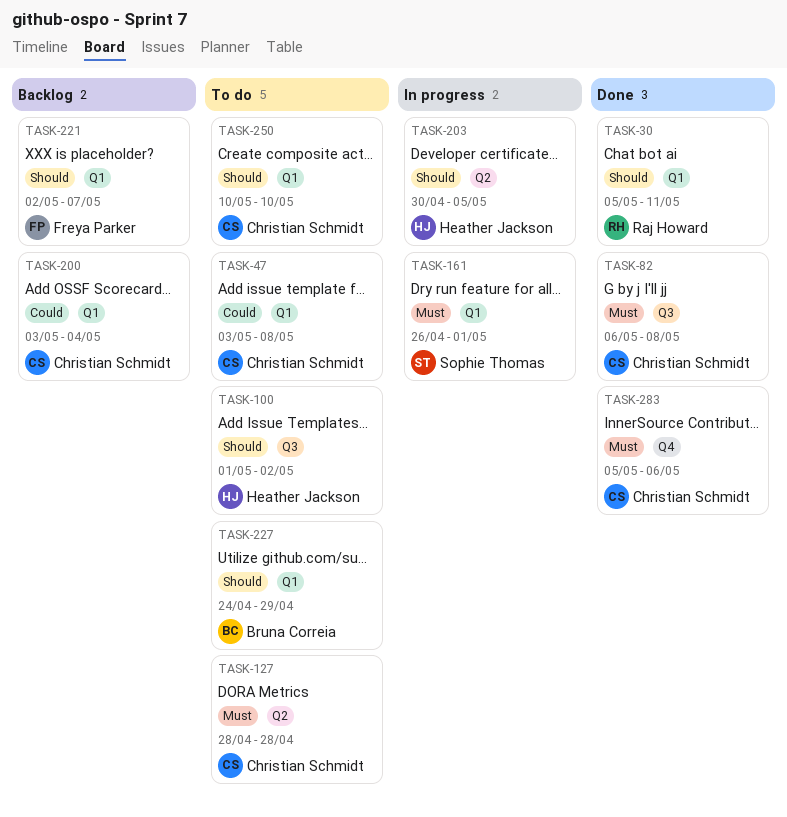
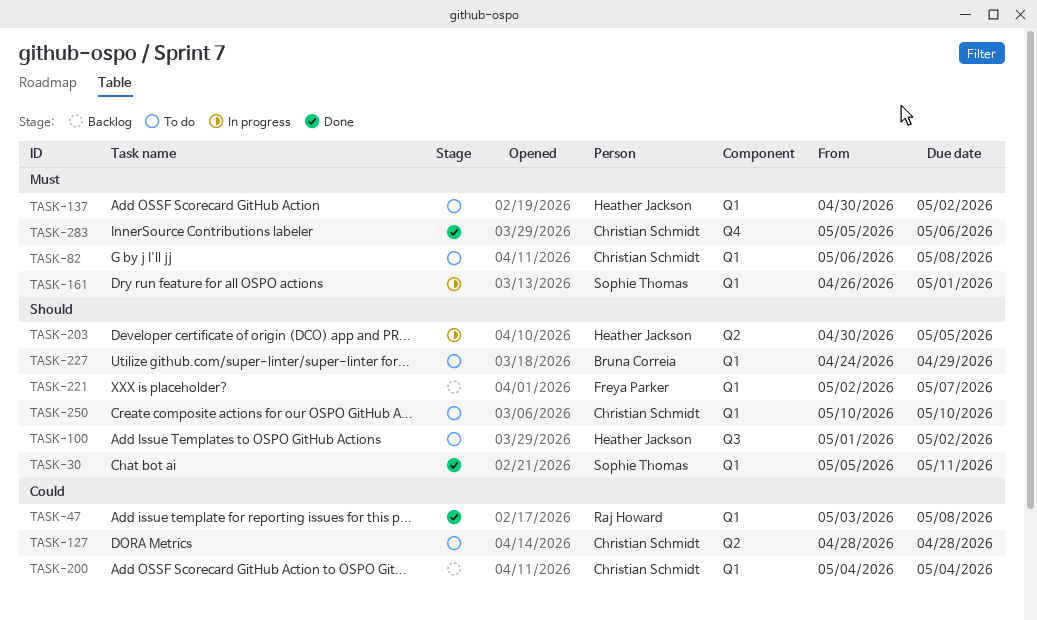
TASK-30, owner: Raj Howard -> Sophie Thomas
TASK-47, status: To do -> Done
TASK-47, owner: Christian Schmidt -> Raj Howard
TASK-82, status: Done -> To do
TASK-82, label: Q3 -> Q1
TASK-127, priority: Must -> Could
TASK-137: none -> present
TASK-200, start: May 3 -> May 4

